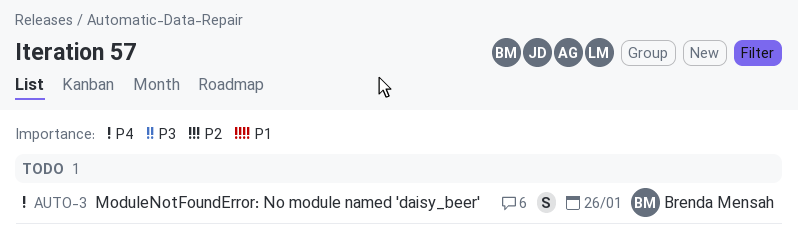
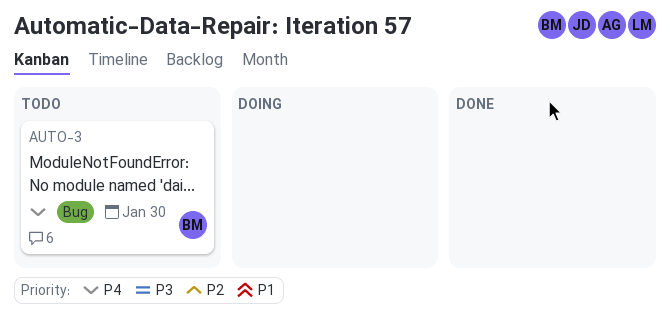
AUTO-3, due: Jan 26 -> Jan 30

